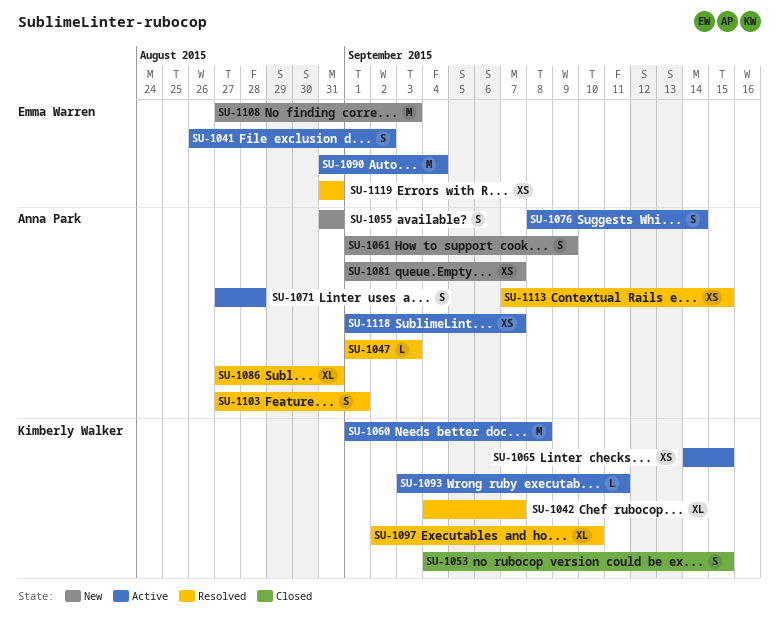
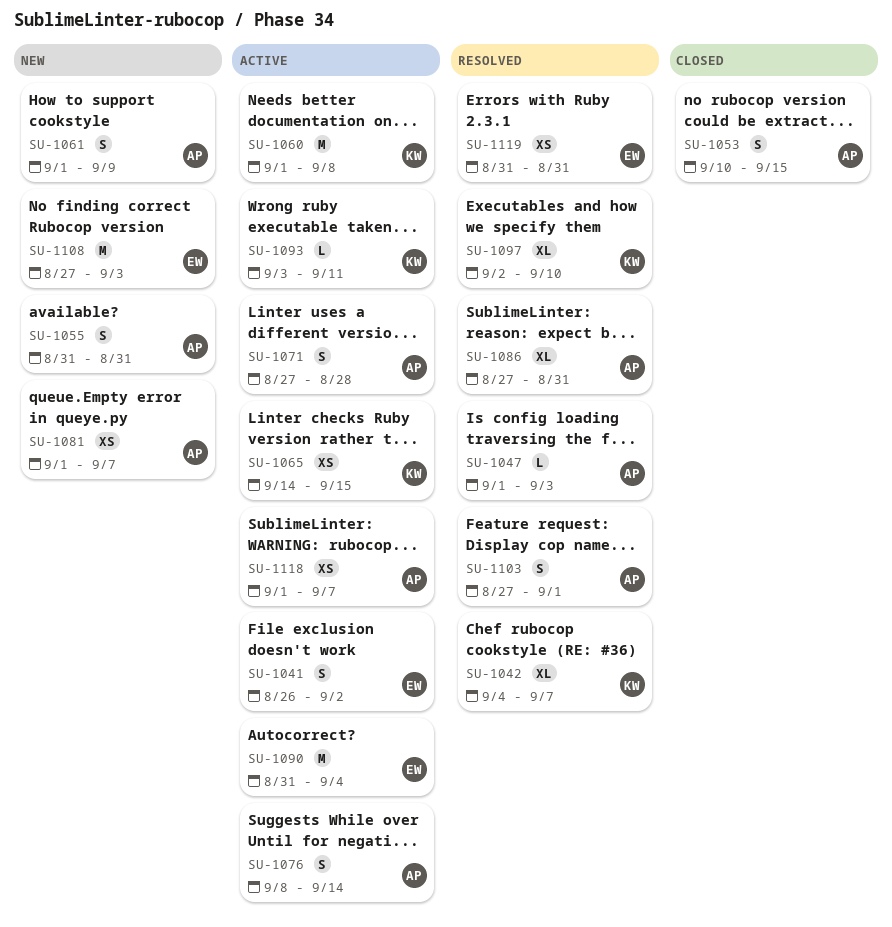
SU-1053, owner: Kimberly Walker -> Anna Park
SU-1053, start: Sep 4 -> Sep 10
SU-1113: present -> none

